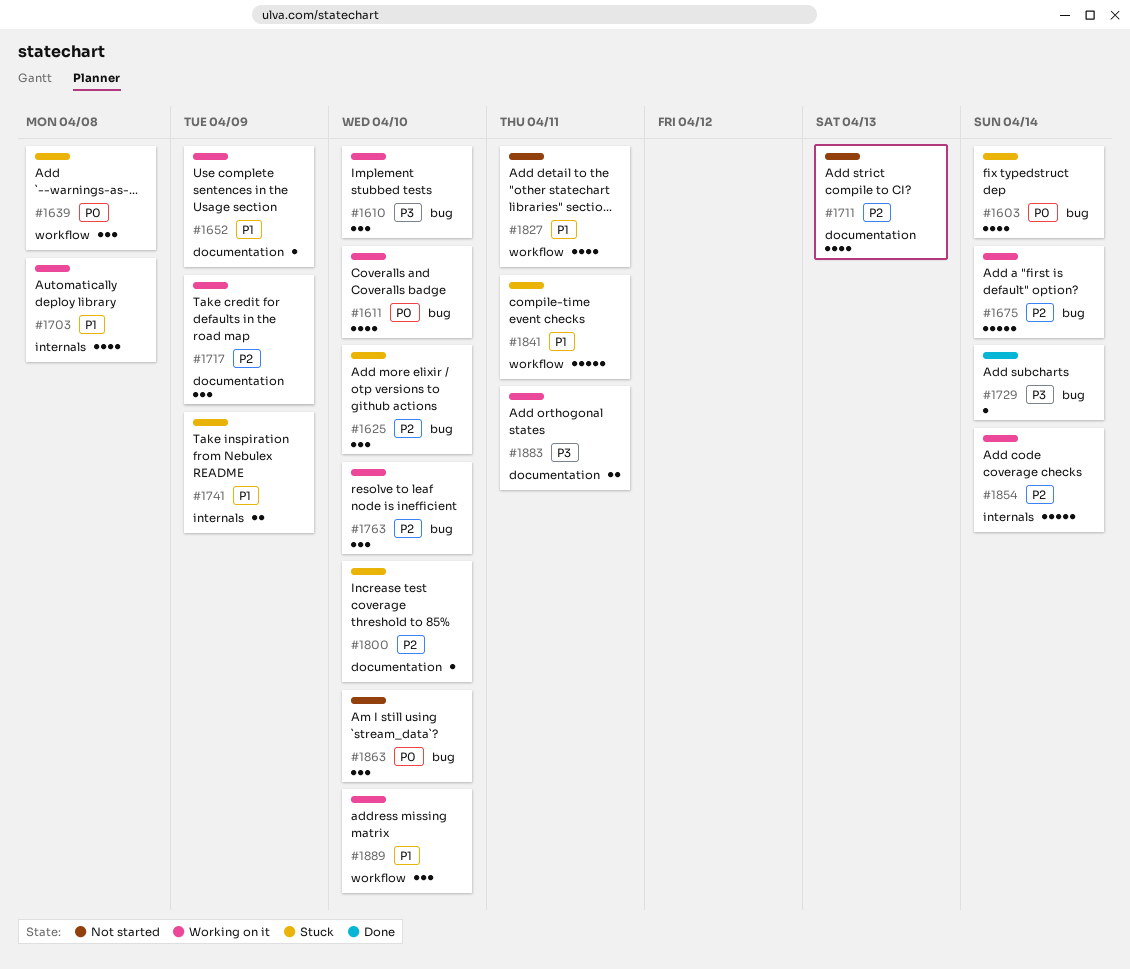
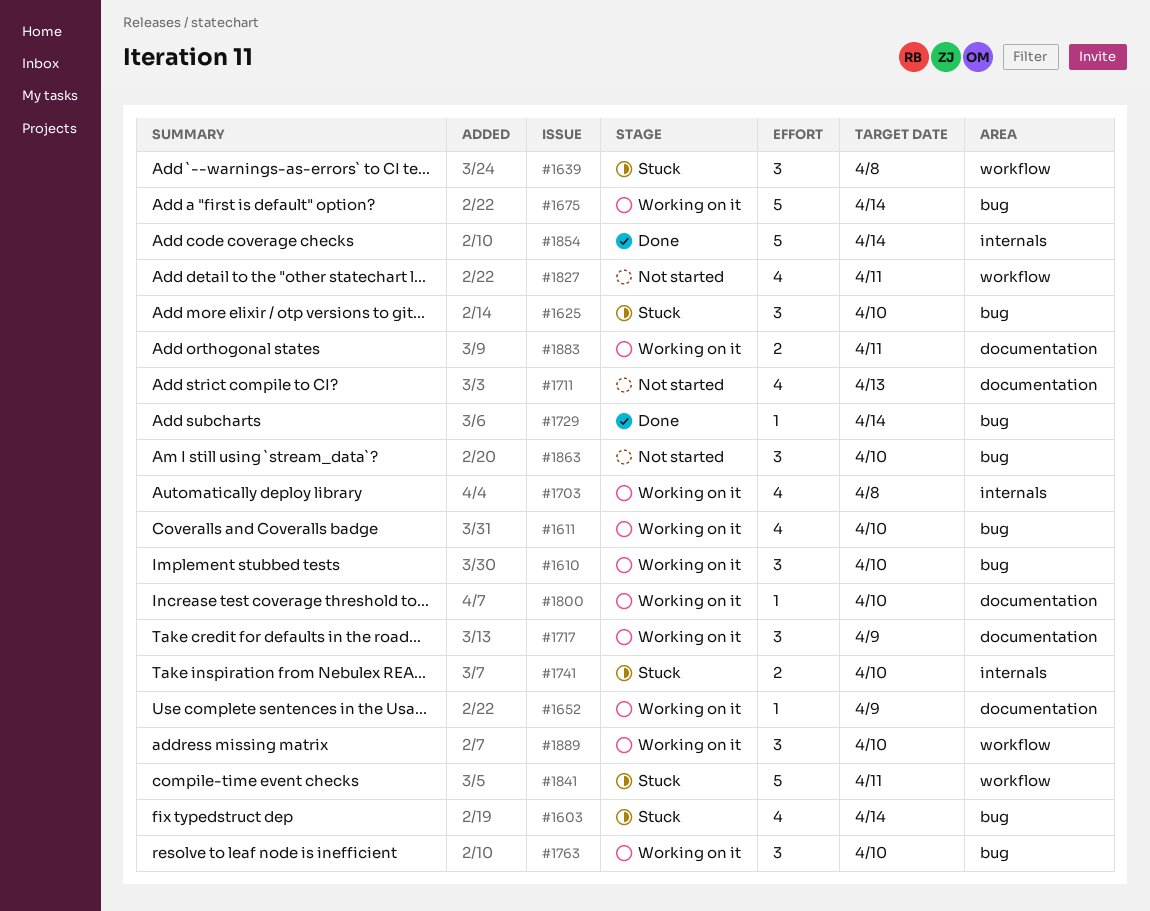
#1741, due: Apr 9 -> Apr 10
#1800, status: Stuck -> Working on it
#1854, status: Working on it -> Done

